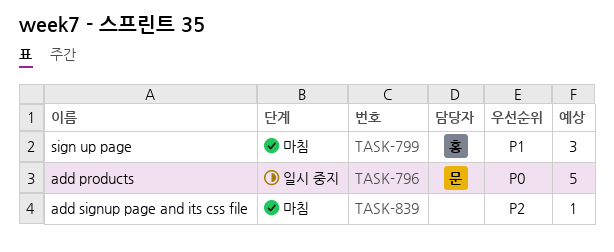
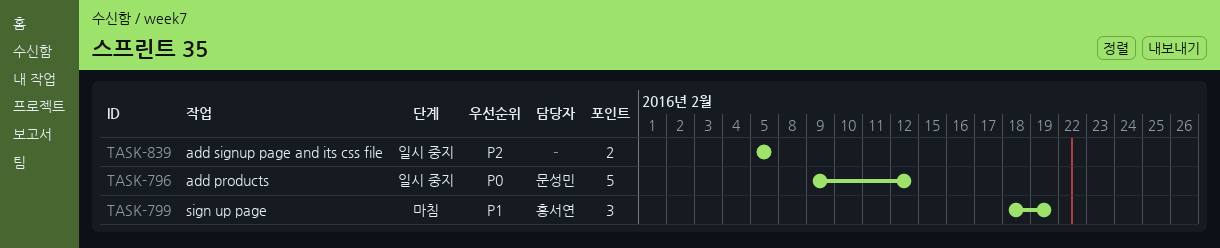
TASK-839, status: 마침 -> 일시 중지
TASK-839, estimate: 1 -> 2

